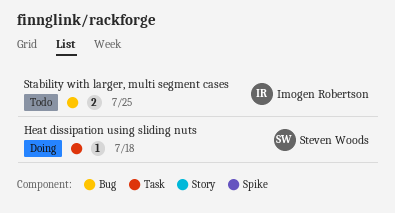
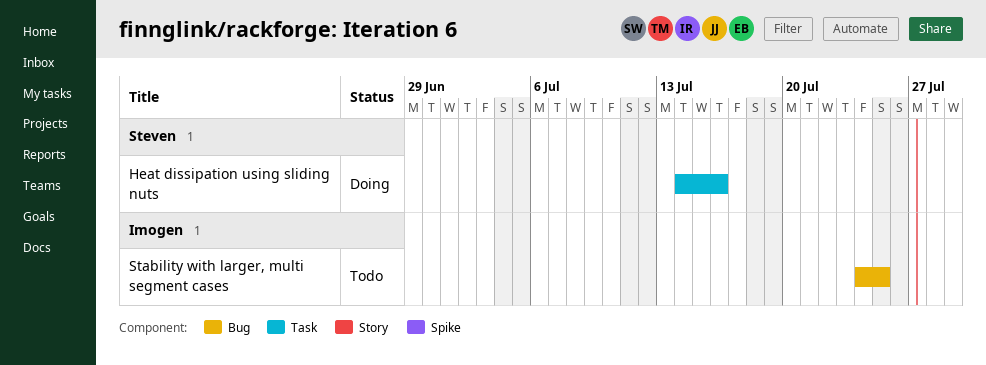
Heat dissipation using sliding nuts, due: Jul 18 -> Jul 16

